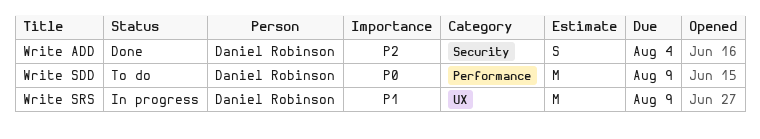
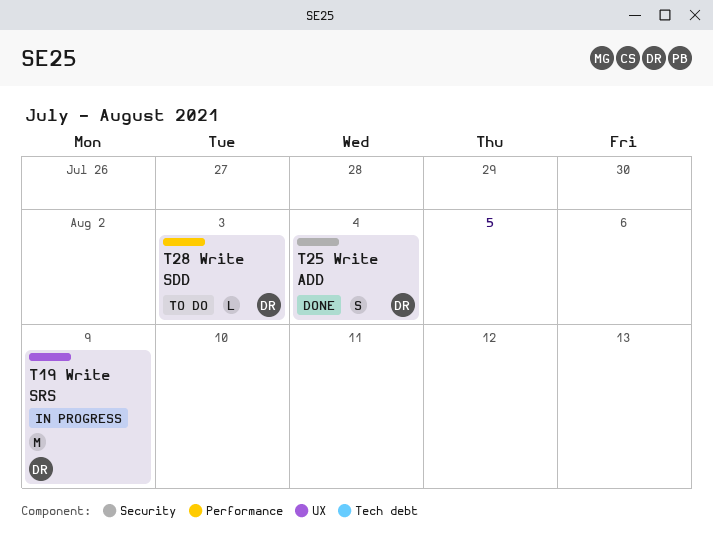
Write SDD, estimate: M -> L
Write SDD, due: Aug 9 -> Aug 3

